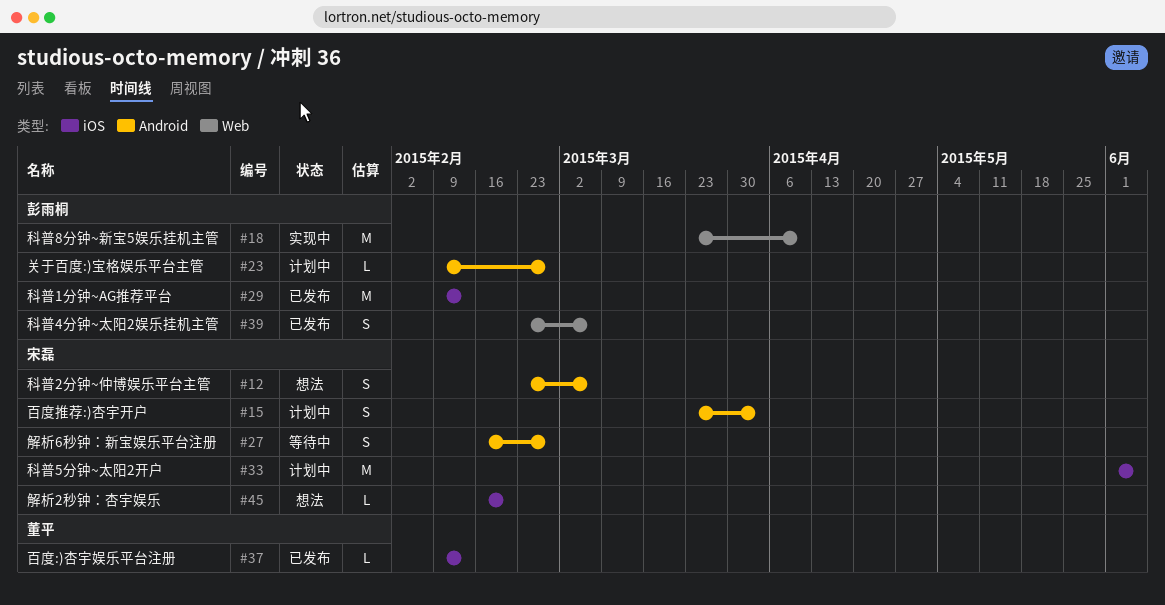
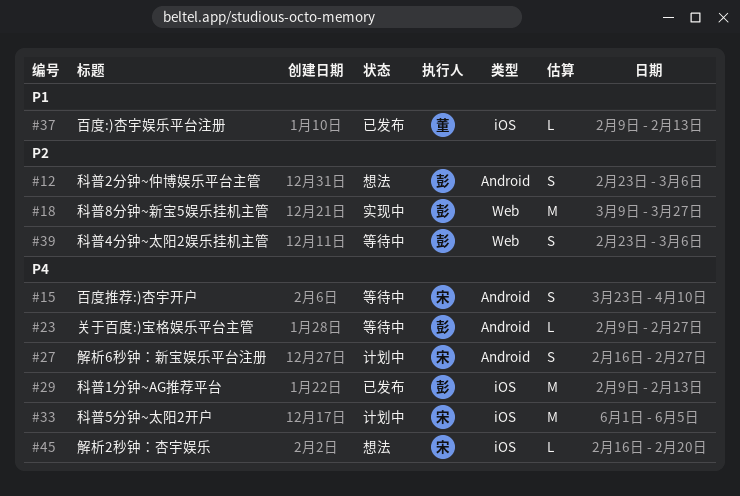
#12, owner: 宋磊 -> 彭雨桐
#15, status: 计划中 -> 等待中
#15, due: Apr 3 -> Apr 10
#18, start: Mar 23 -> Mar 9
#18, due: Apr 10 -> Mar 27
#23, status: 计划中 -> 等待中
#27, status: 等待中 -> 计划中
#39, status: 已发布 -> 等待中

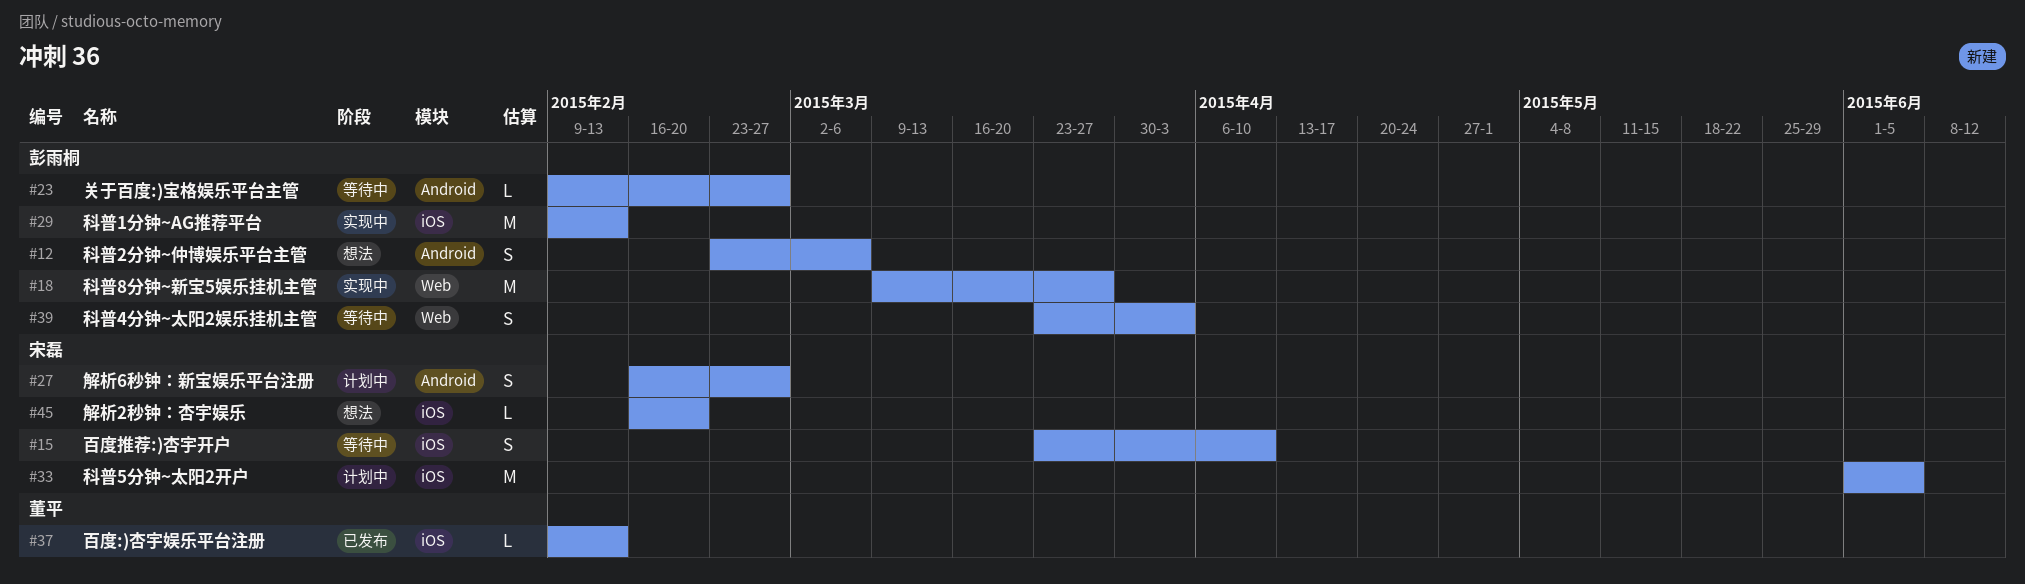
#15, label: Android -> iOS
#29, status: 已发布 -> 实现中
#39, start: Feb 23 -> Mar 23
#39, due: Mar 6 -> Apr 3

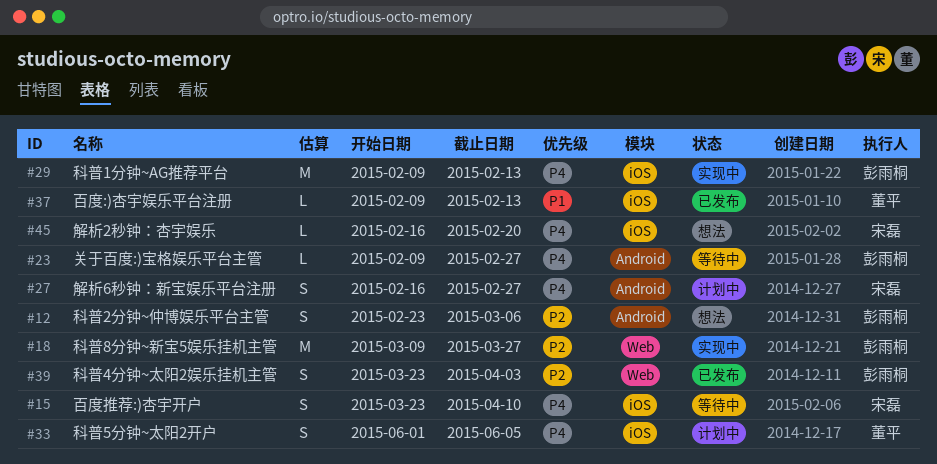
#33, owner: 宋磊 -> 董平
#33, estimate: M -> S
#39, status: 等待中 -> 已发布

